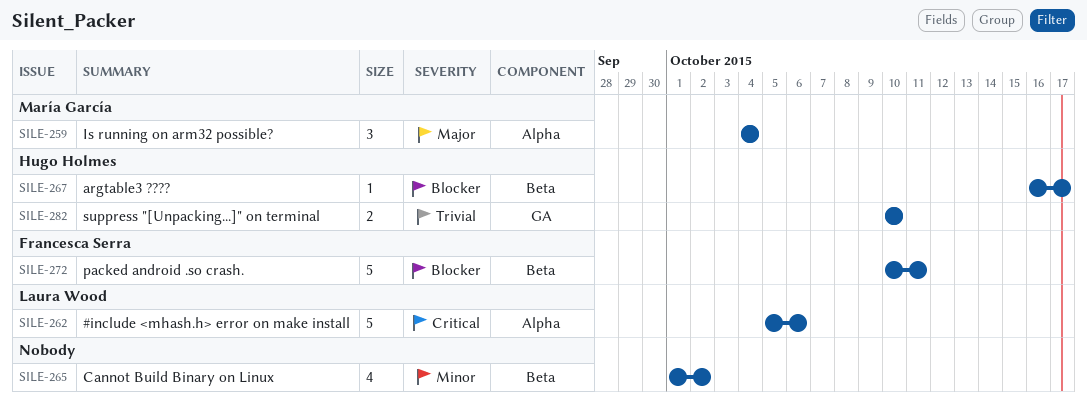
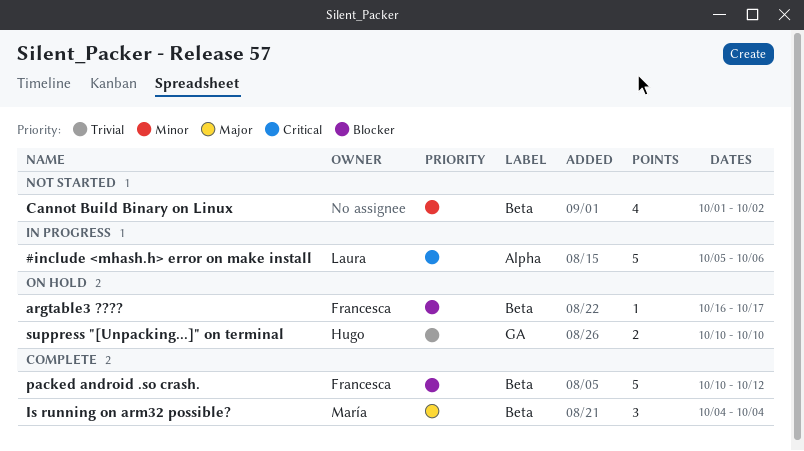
argtable3 ????, owner: Hugo Holmes -> Francesca Serra
Is running on arm32 possible?, label: Alpha -> Beta
packed android .so crash., due: Oct 11 -> Oct 12

